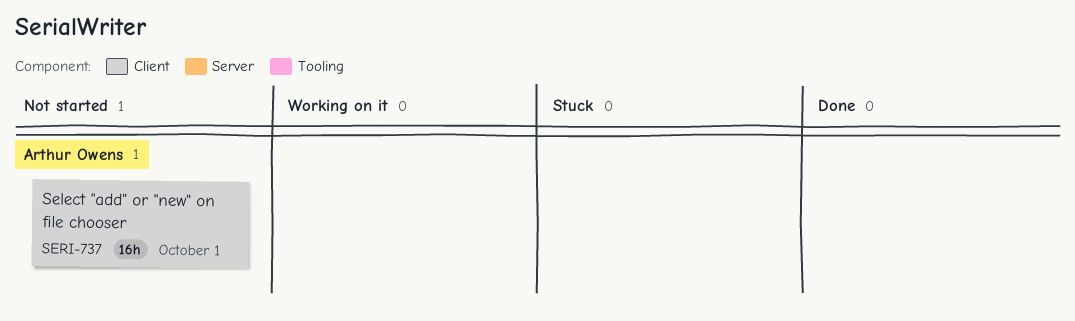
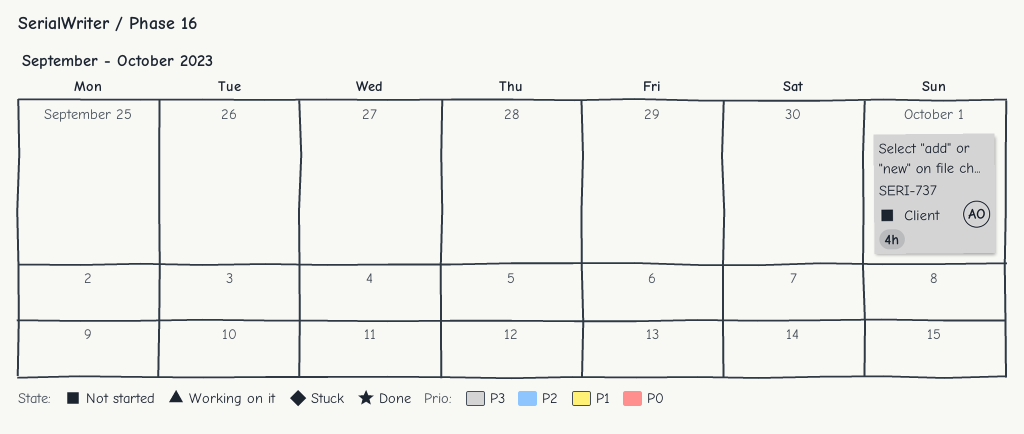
SERI-737, estimate: 16h -> 4h

